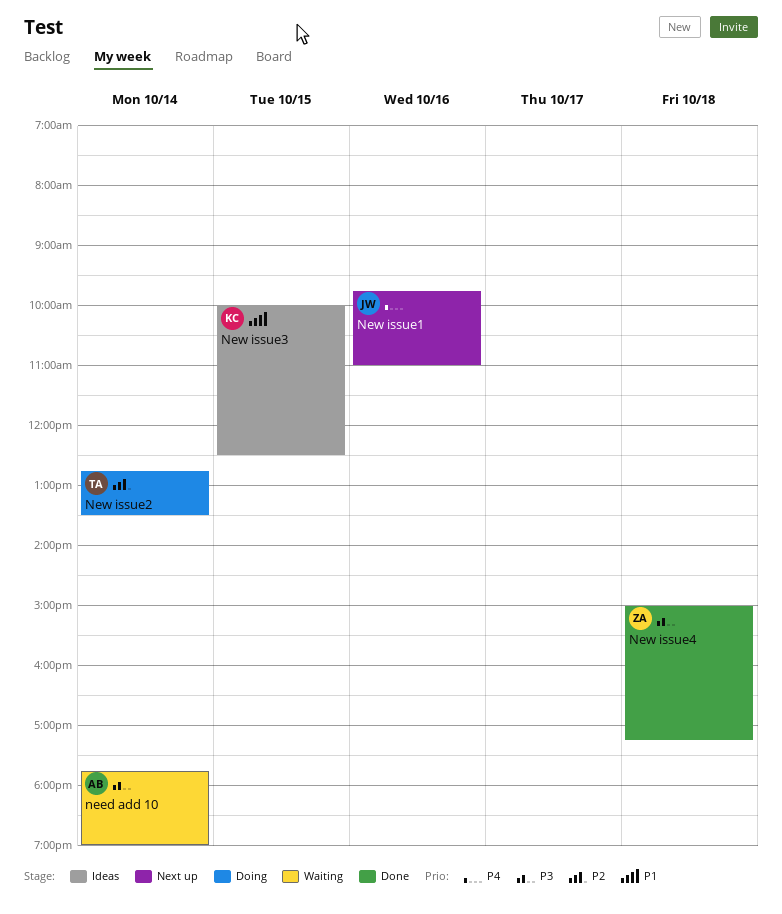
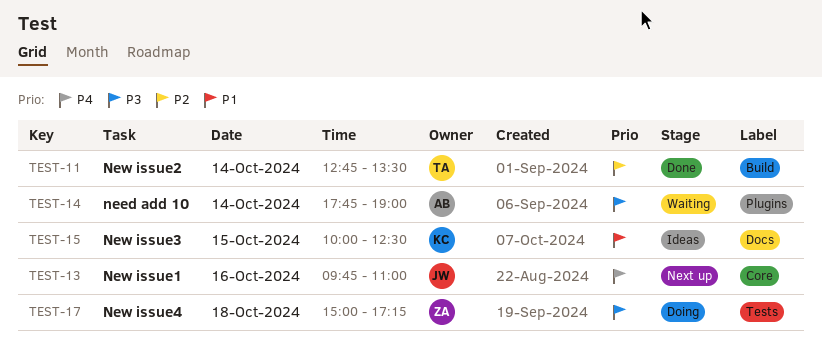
New issue2, status: Doing -> Done
New issue4, status: Done -> Doing

